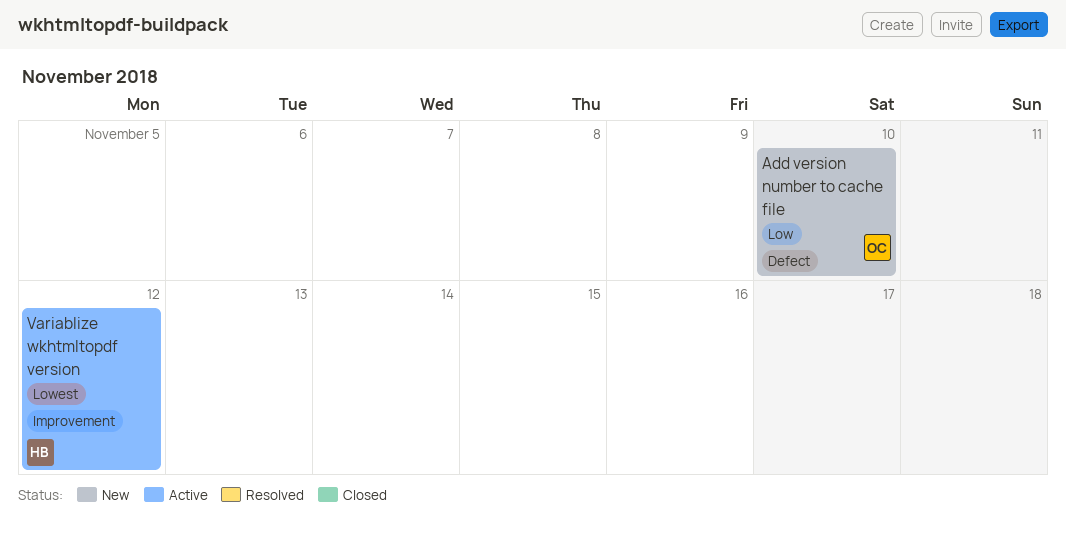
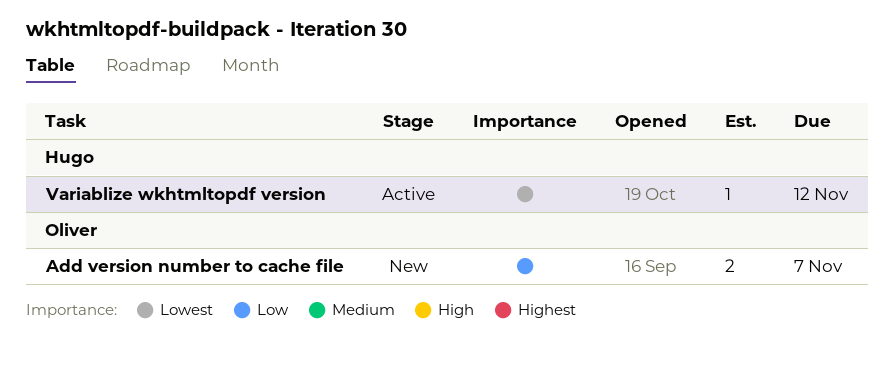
Add version number to cache file, due: Nov 10 -> Nov 7

